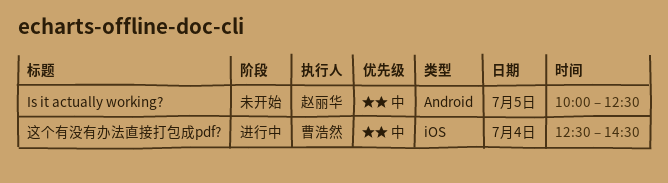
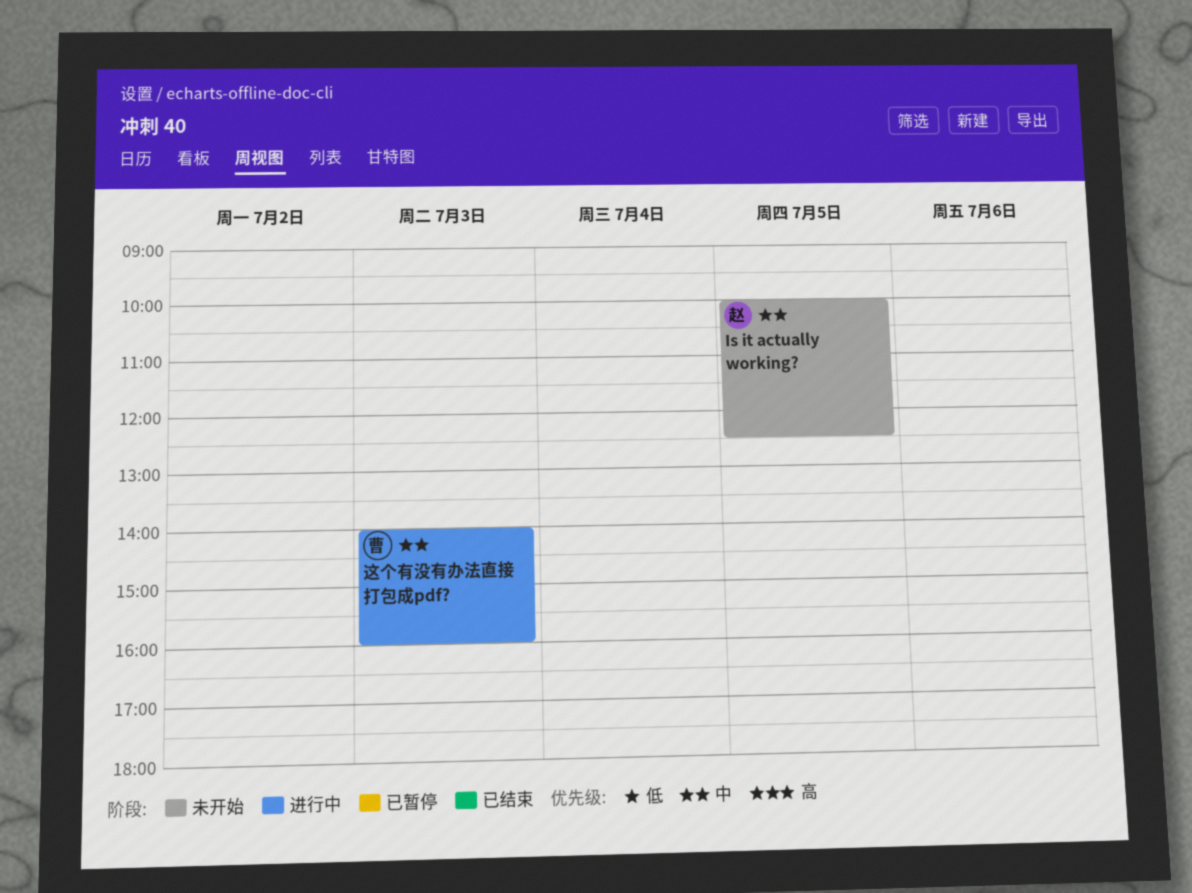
这个有没有办法直接打包成pdf?, day: Jul 4 -> Jul 3
这个有没有办法直接打包成pdf?, begins: 12:30 -> 14:00
这个有没有办法直接打包成pdf?, ends: 14:30 -> 16:00

